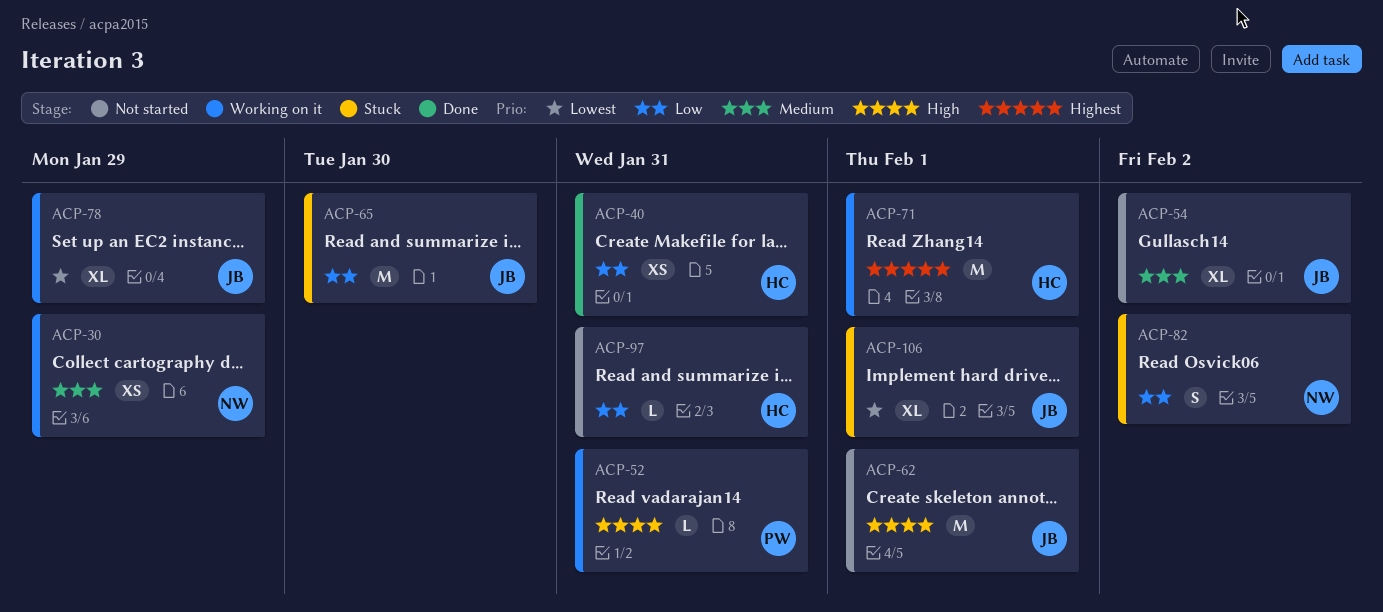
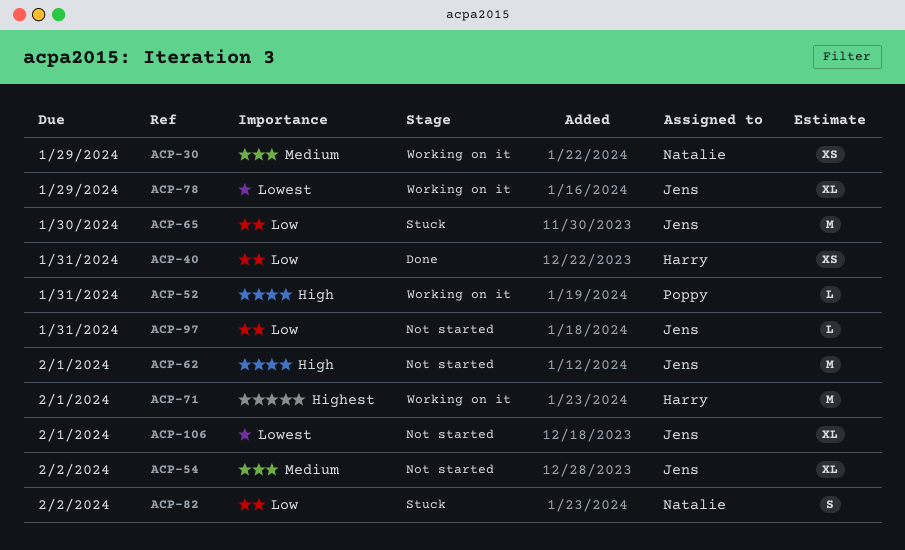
ACP-97, owner: Harry -> Jens
ACP-106, status: Stuck -> Not started

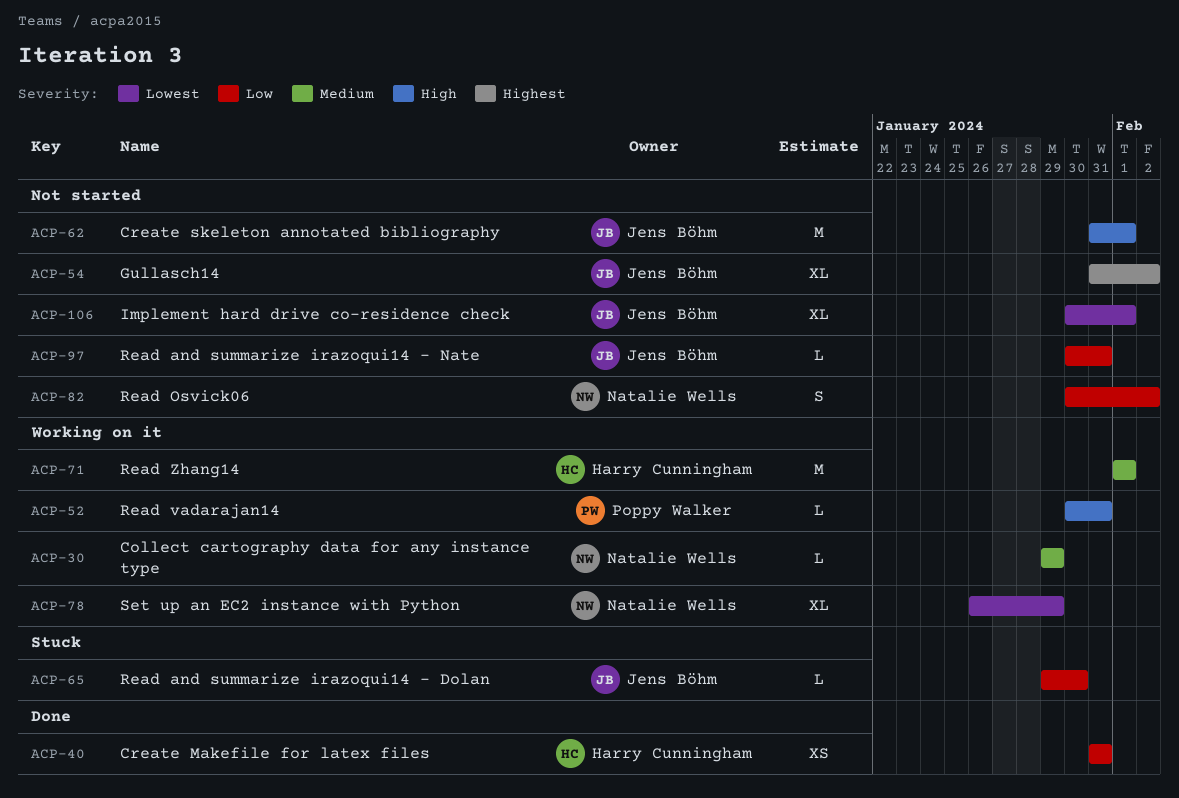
ACP-30, estimate: XS -> L
ACP-54, priority: Medium -> Highest
ACP-65, estimate: M -> L
ACP-71, priority: Highest -> Medium
ACP-78, owner: Jens Böhm -> Natalie Wells
ACP-82, status: Stuck -> Not started

